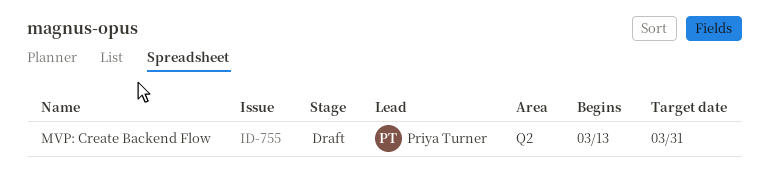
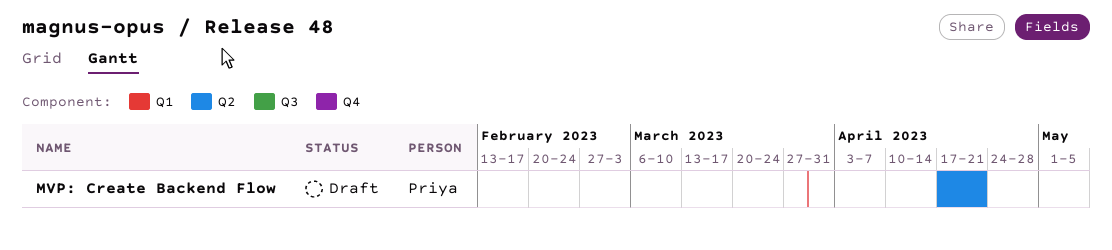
MVP: Create Backend Flow, start: Mar 13 -> Apr 17
MVP: Create Backend Flow, due: Mar 31 -> Apr 21

